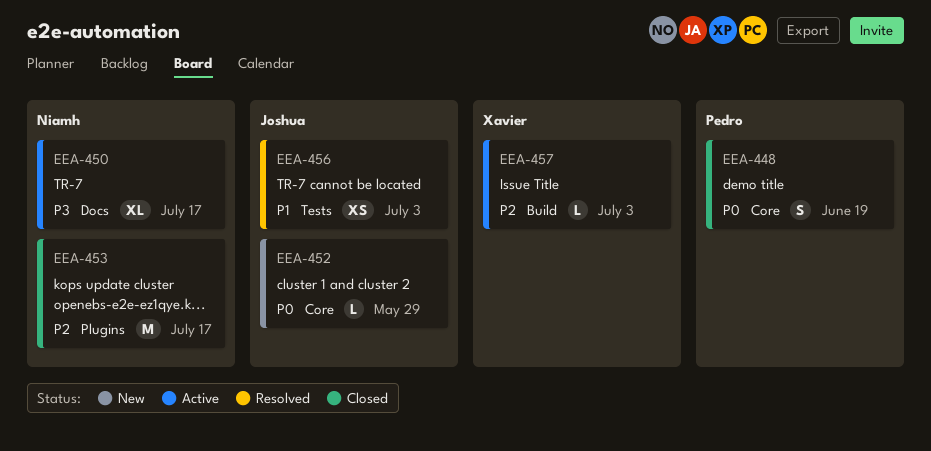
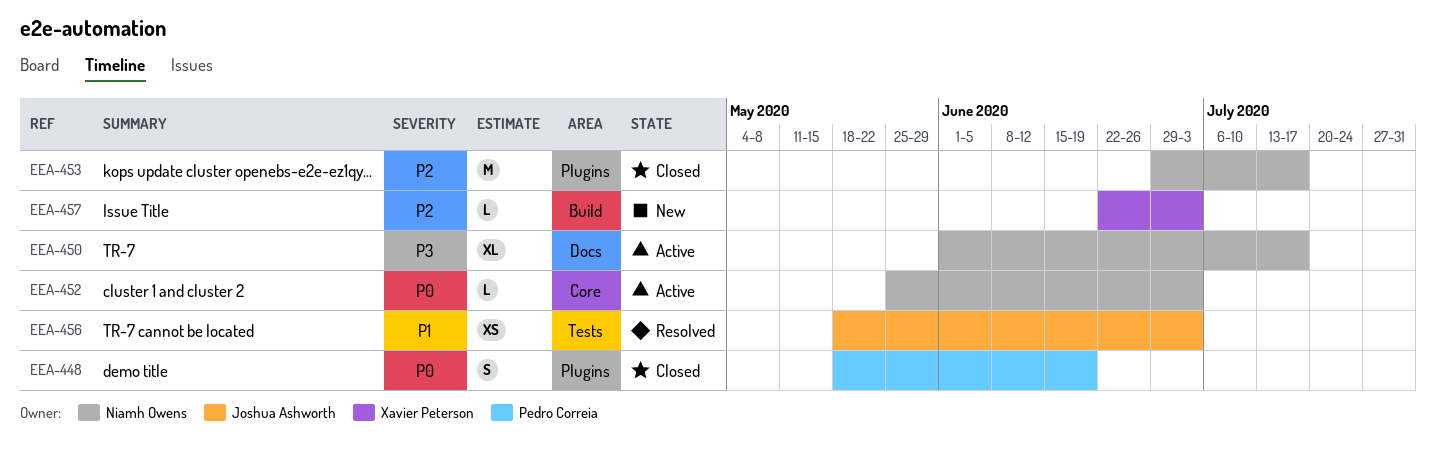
EEA-448, label: Core -> Plugins
EEA-452, status: New -> Active
EEA-452, owner: Joshua Ashworth -> Niamh Owens
EEA-452, due: May 29 -> Jul 3
EEA-457, status: Active -> New

